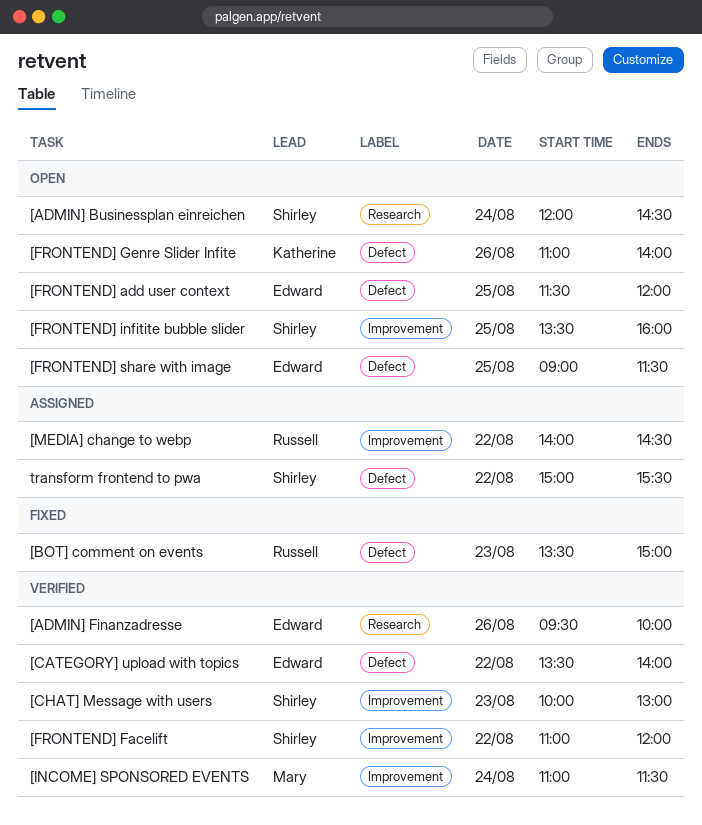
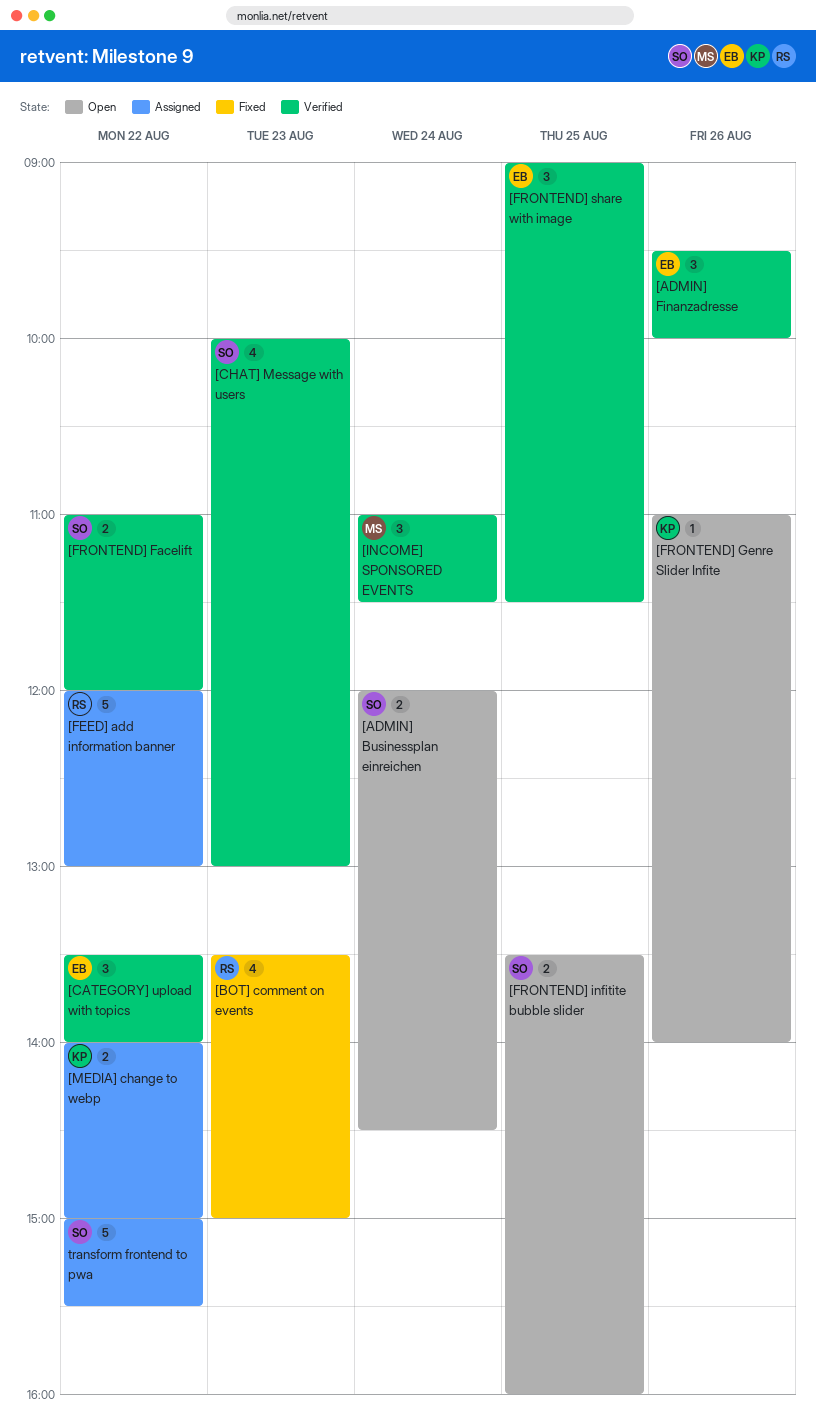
[FEED] add information banner: none -> present
[FRONTEND] add user context: present -> none
[FRONTEND] share with image, status: Open -> Verified
[MEDIA] change to webp, owner: Russell -> Katherine
[MEDIA] change to webp, ends: 14:30 -> 15:00

